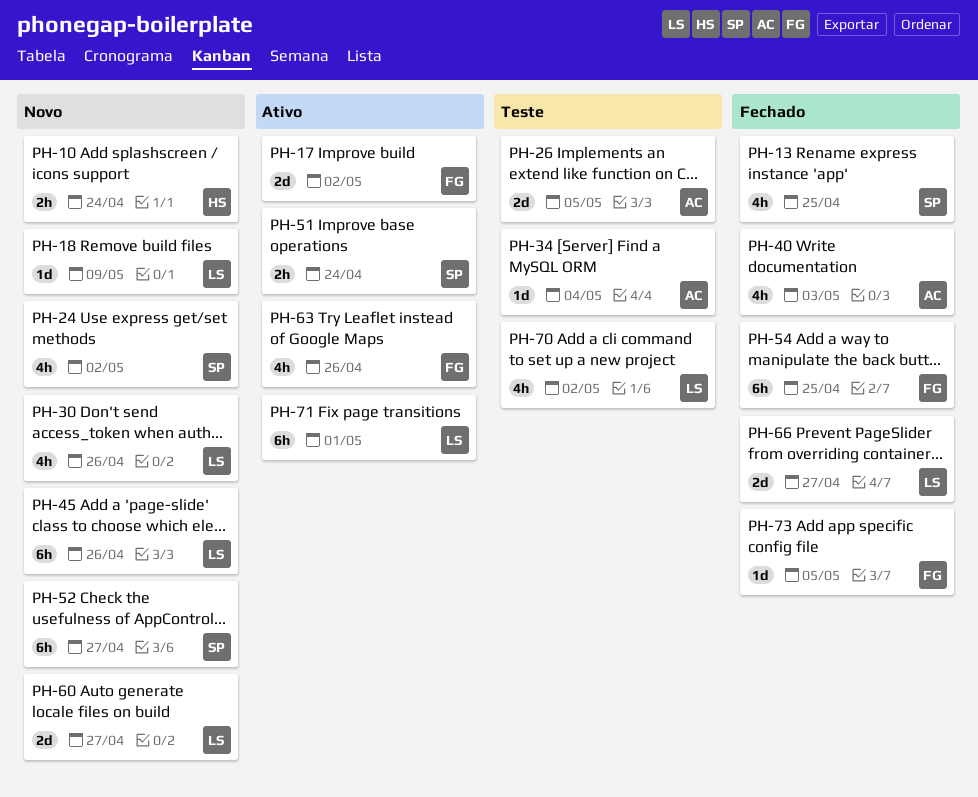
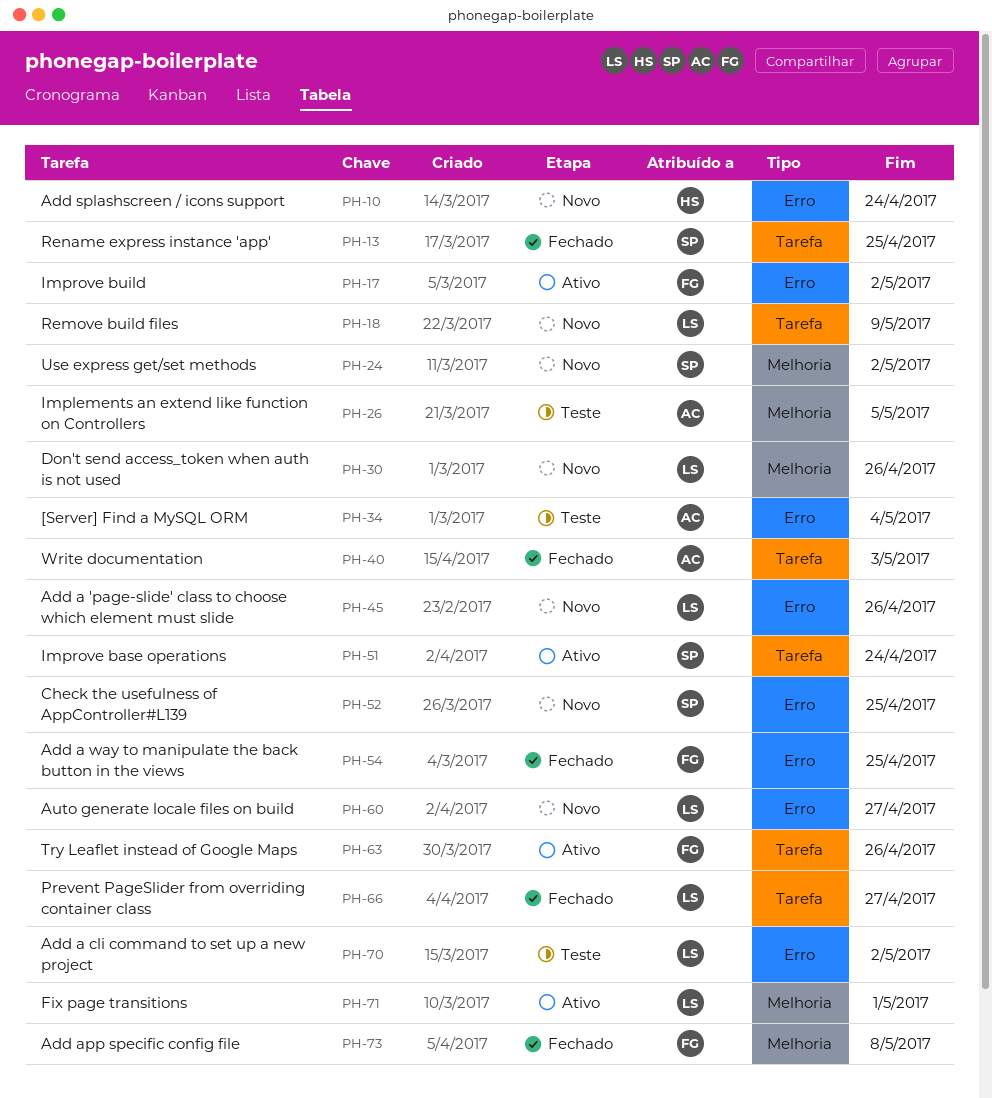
PH-52, due: Apr 27 -> Apr 25
PH-73, due: May 5 -> May 8

